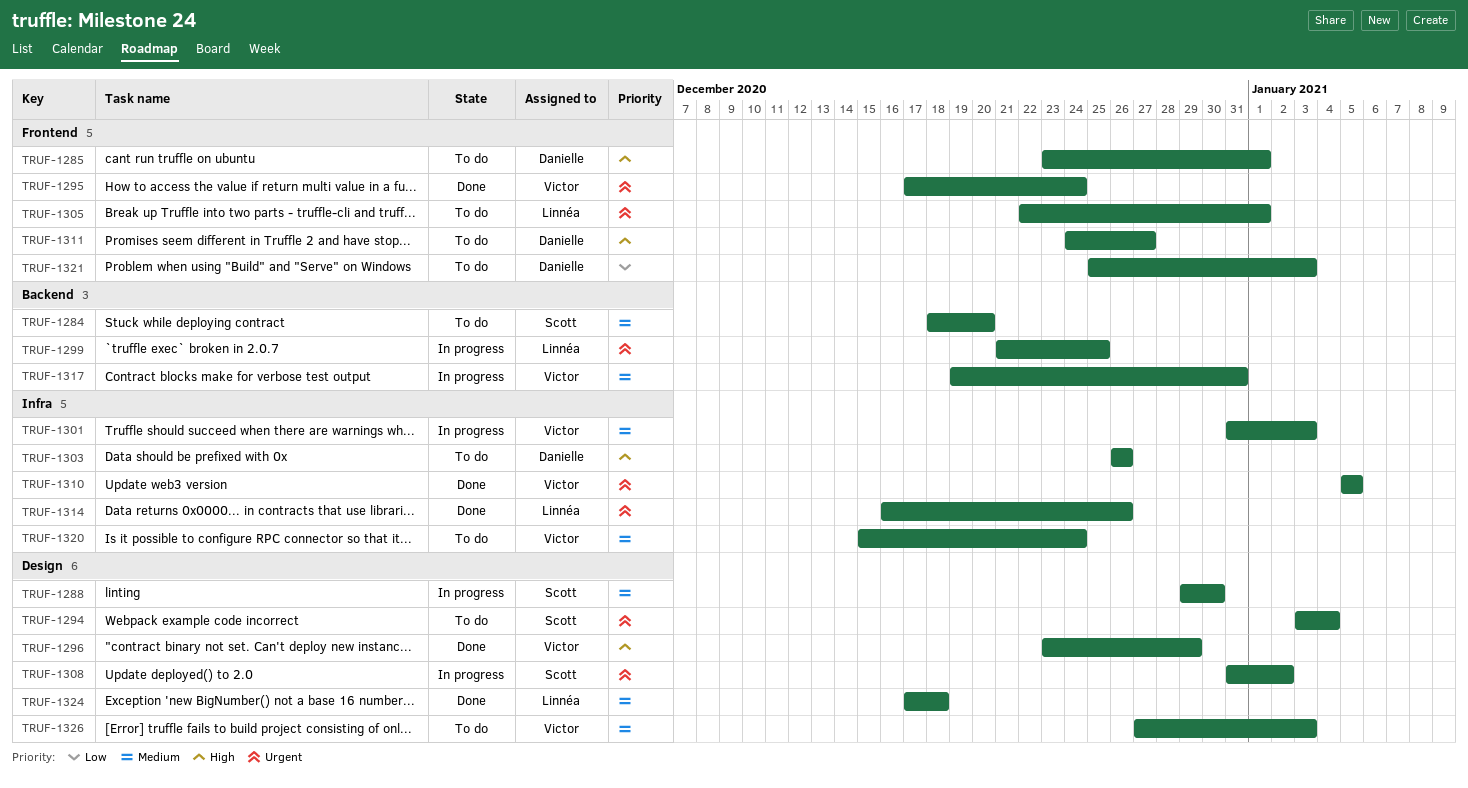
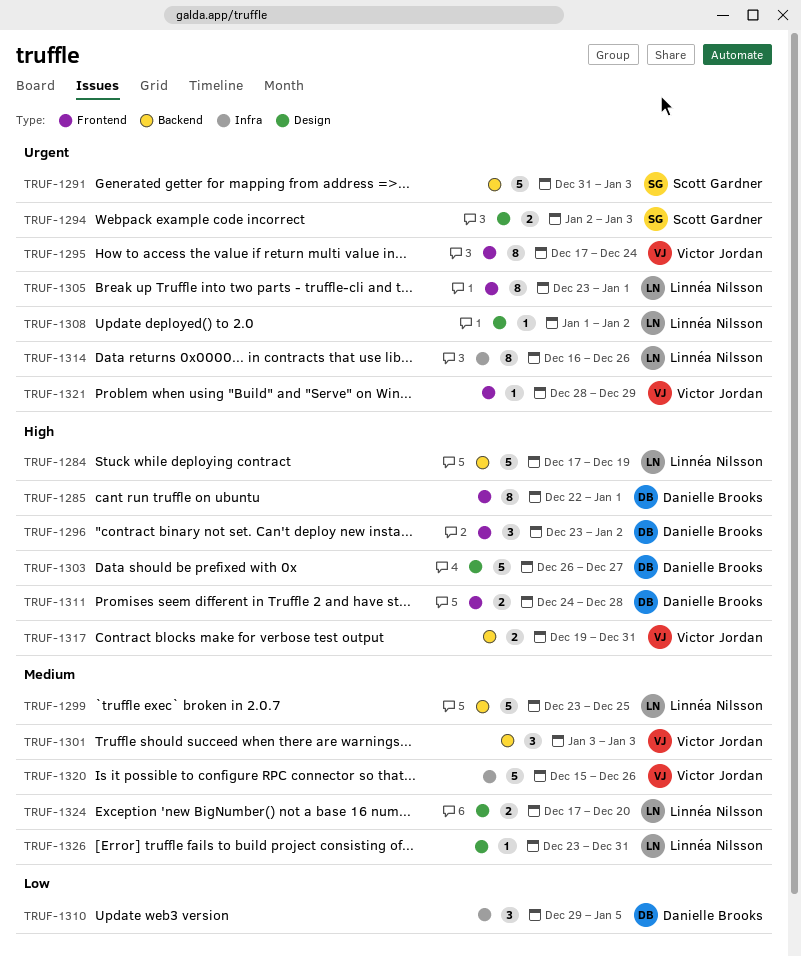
TRUF-1284, owner: Scott Gardner -> Linnéa Nilsson
TRUF-1284, priority: Medium -> High
TRUF-1284, start: Dec 18 -> Dec 17
TRUF-1284, due: Dec 20 -> Dec 19
TRUF-1285, start: Dec 23 -> Dec 22
TRUF-1288: present -> none
TRUF-1291: none -> present
TRUF-1294, start: Jan 3 -> Jan 2
TRUF-1294, due: Jan 4 -> Jan 3
TRUF-1296, owner: Victor Jordan -> Danielle Brooks
TRUF-1296, label: Design -> Frontend
TRUF-1296, due: Dec 29 -> Jan 2
TRUF-1299, priority: Urgent -> Medium
TRUF-1299, start: Dec 21 -> Dec 23
TRUF-1301, label: Infra -> Backend
TRUF-1301, start: Dec 31 -> Jan 3
TRUF-1303, label: Infra -> Design
TRUF-1303, due: Dec 26 -> Dec 27
TRUF-1305, start: Dec 22 -> Dec 23
TRUF-1308, owner: Scott Gardner -> Linnéa Nilsson
TRUF-1308, start: Dec 31 -> Jan 1
TRUF-1310, owner: Victor Jordan -> Danielle Brooks
TRUF-1310, priority: Urgent -> Low
TRUF-1310, start: Jan 5 -> Dec 29
TRUF-1311, due: Dec 27 -> Dec 28
TRUF-1317, priority: Medium -> High
TRUF-1320, due: Dec 24 -> Dec 26
TRUF-1321, owner: Danielle Brooks -> Victor Jordan
TRUF-1321, priority: Low -> Urgent
TRUF-1321, start: Dec 25 -> Dec 28
TRUF-1321, due: Jan 3 -> Dec 29
TRUF-1324, due: Dec 18 -> Dec 20
TRUF-1326, owner: Victor Jordan -> Linnéa Nilsson
TRUF-1326, start: Dec 27 -> Dec 23
TRUF-1326, due: Jan 3 -> Dec 31

